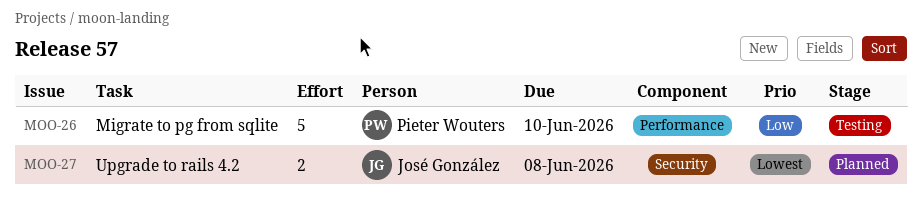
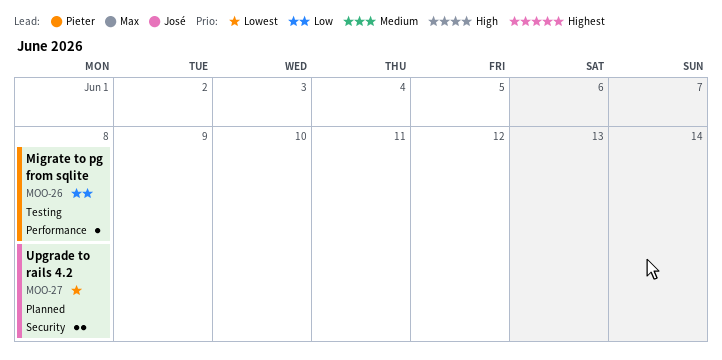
MOO-26, estimate: 5 -> 1
MOO-26, due: Jun 10 -> Jun 8

